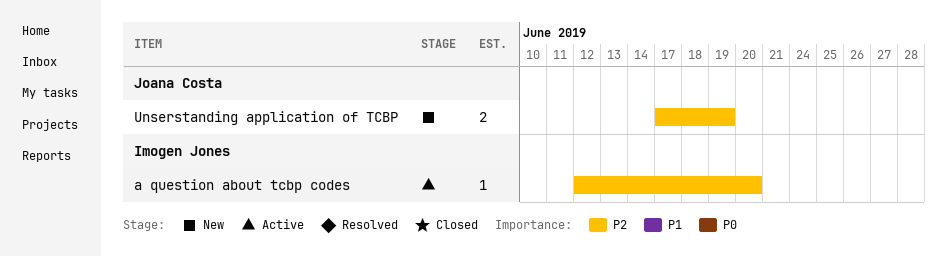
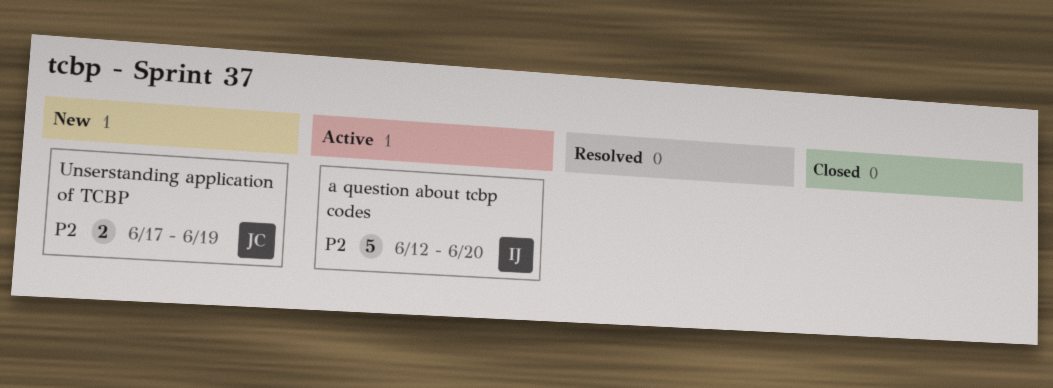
a question about tcbp codes, estimate: 1 -> 5

